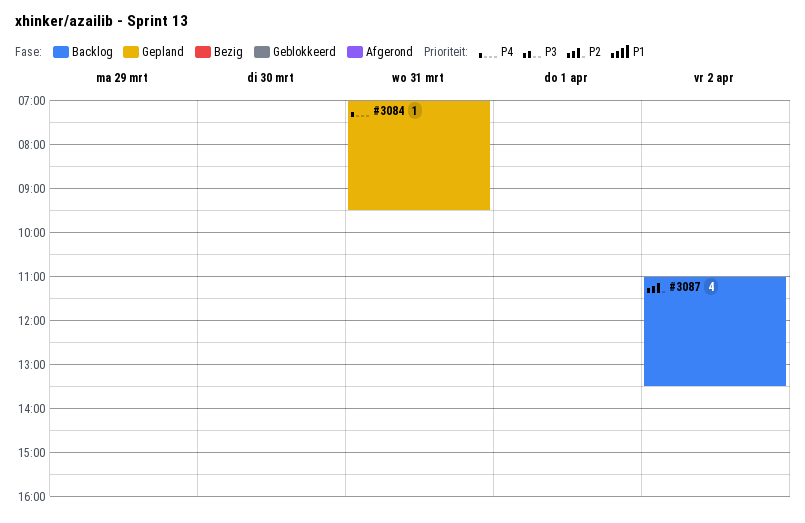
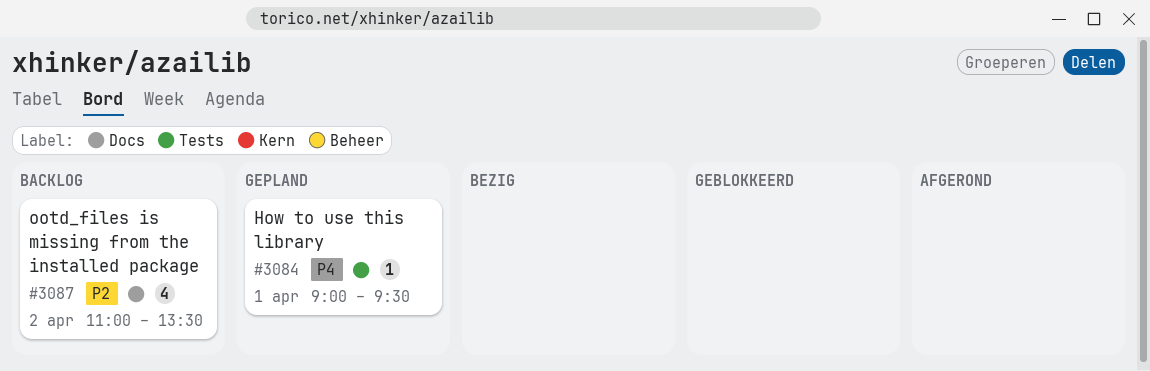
#3084, day: Mar 31 -> Apr 1
#3084, begins: 07:00 -> 09:00

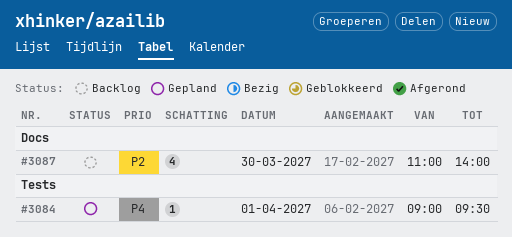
#3087, day: Apr 2 -> Mar 30
#3087, ends: 13:30 -> 14:00

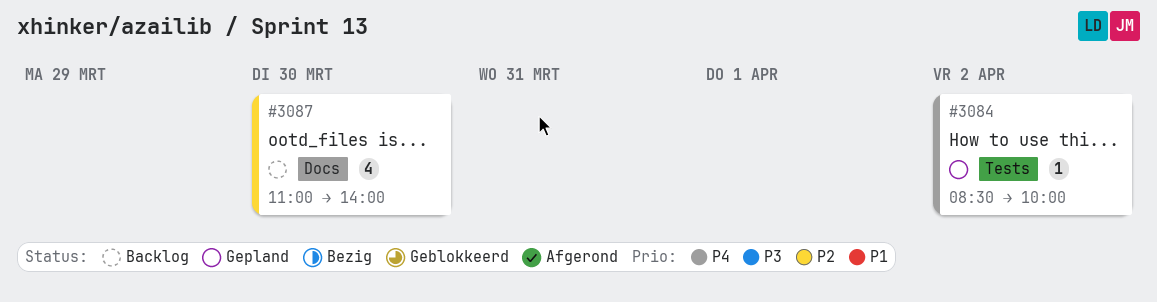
#3084, day: Apr 1 -> Apr 2
#3084, begins: 09:00 -> 08:30
#3084, ends: 09:30 -> 10:00

